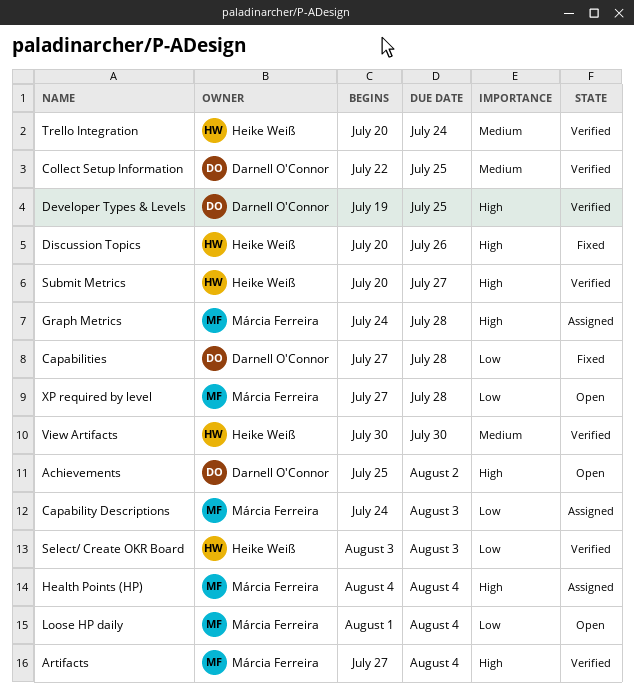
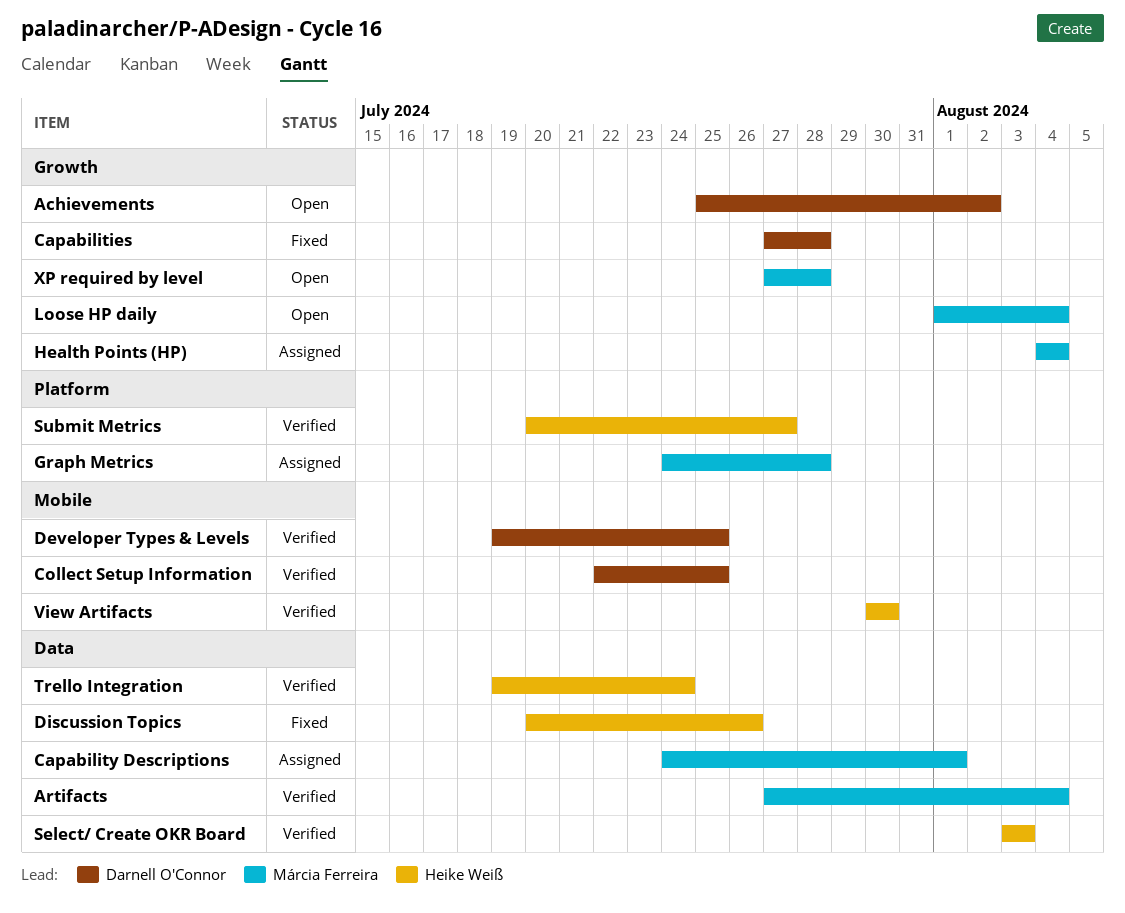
Capability Descriptions, due: Aug 3 -> Aug 1
Trello Integration, start: Jul 20 -> Jul 19

